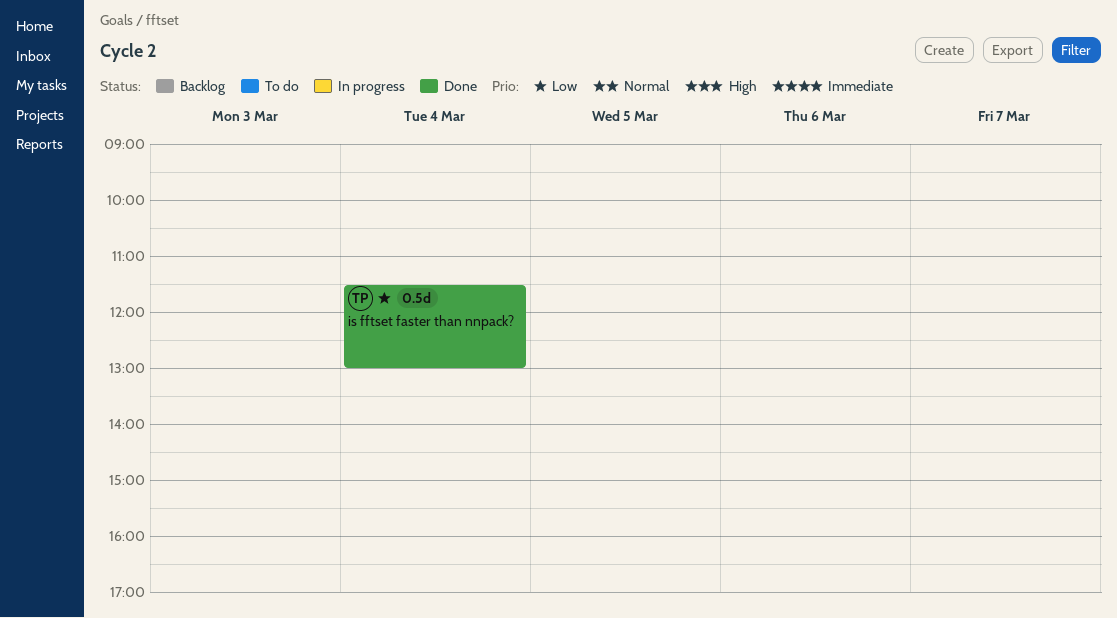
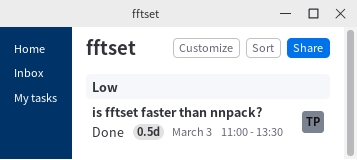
is fftset faster than nnpack?, day: Mar 4 -> Mar 3
is fftset faster than nnpack?, begins: 11:30 -> 11:00
is fftset faster than nnpack?, ends: 13:00 -> 13:30

